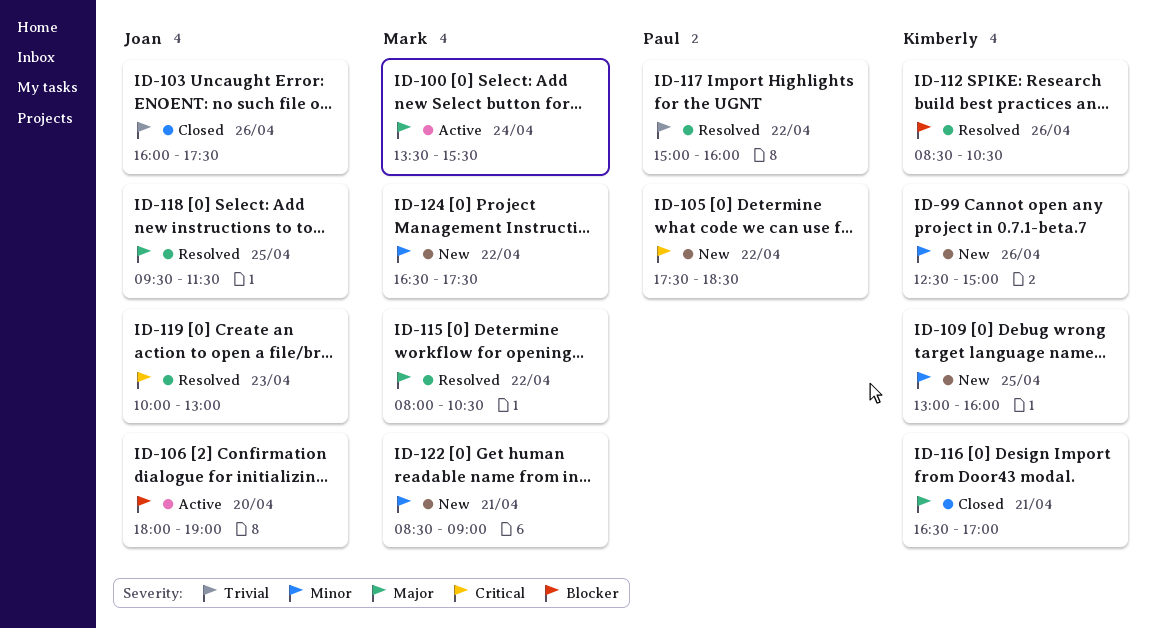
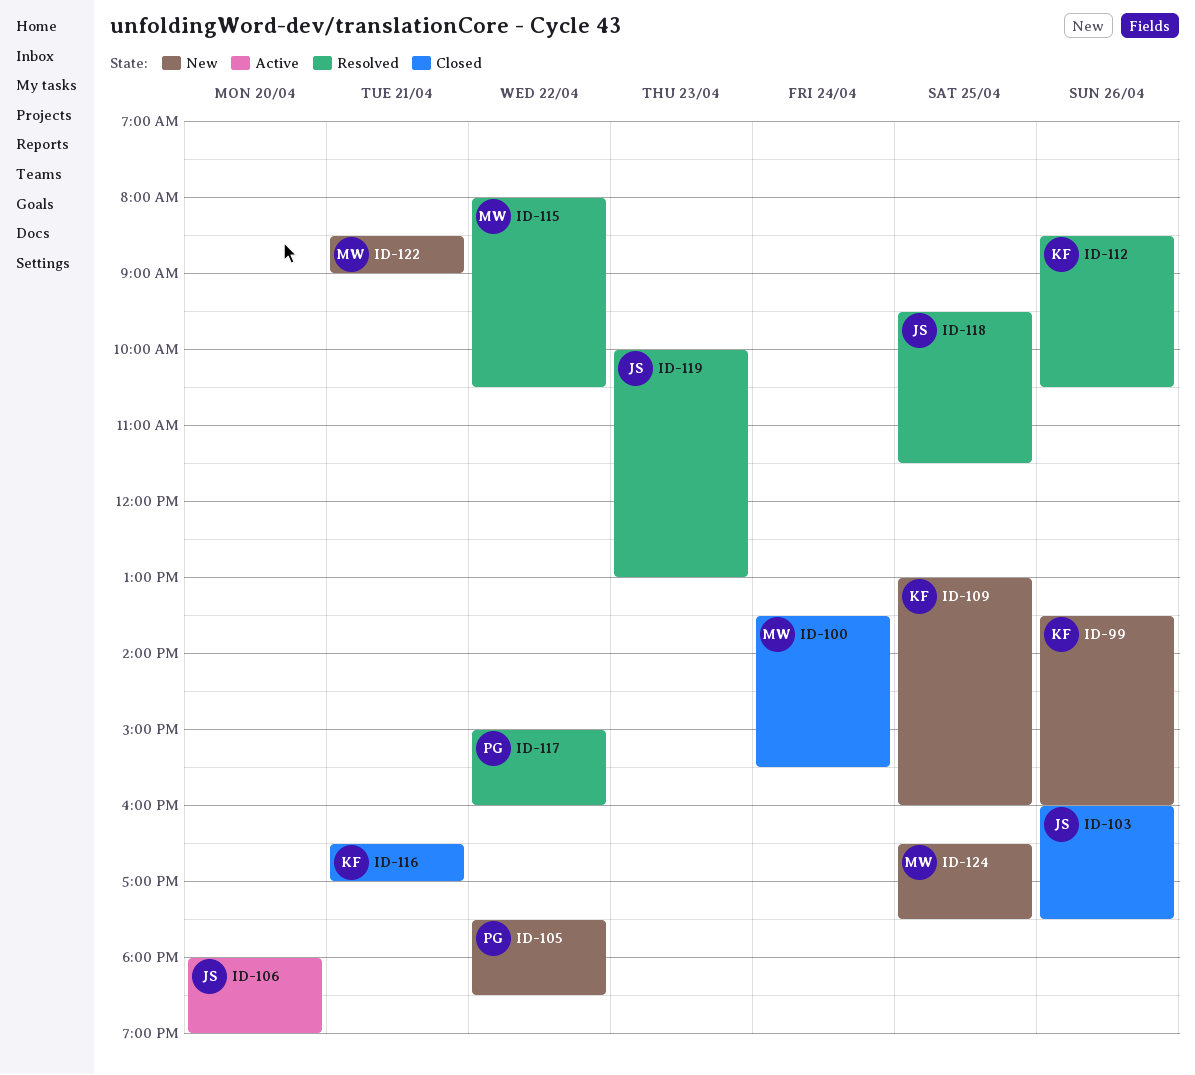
ID-99, begins: 12:30 -> 13:30
ID-99, ends: 15:00 -> 16:00
ID-100, status: Active -> Closed
ID-124, day: Apr 22 -> Apr 25

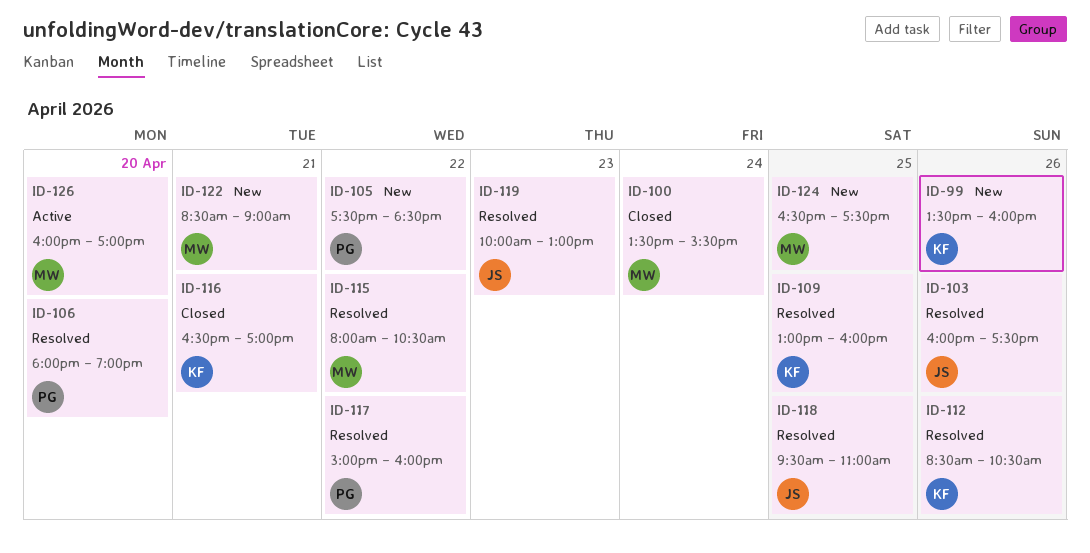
ID-103, status: Closed -> Resolved
ID-106, status: Active -> Resolved
ID-106, owner: JS -> PG
ID-109, status: New -> Resolved
ID-118, ends: 11:30 -> 11:00
ID-126: none -> present

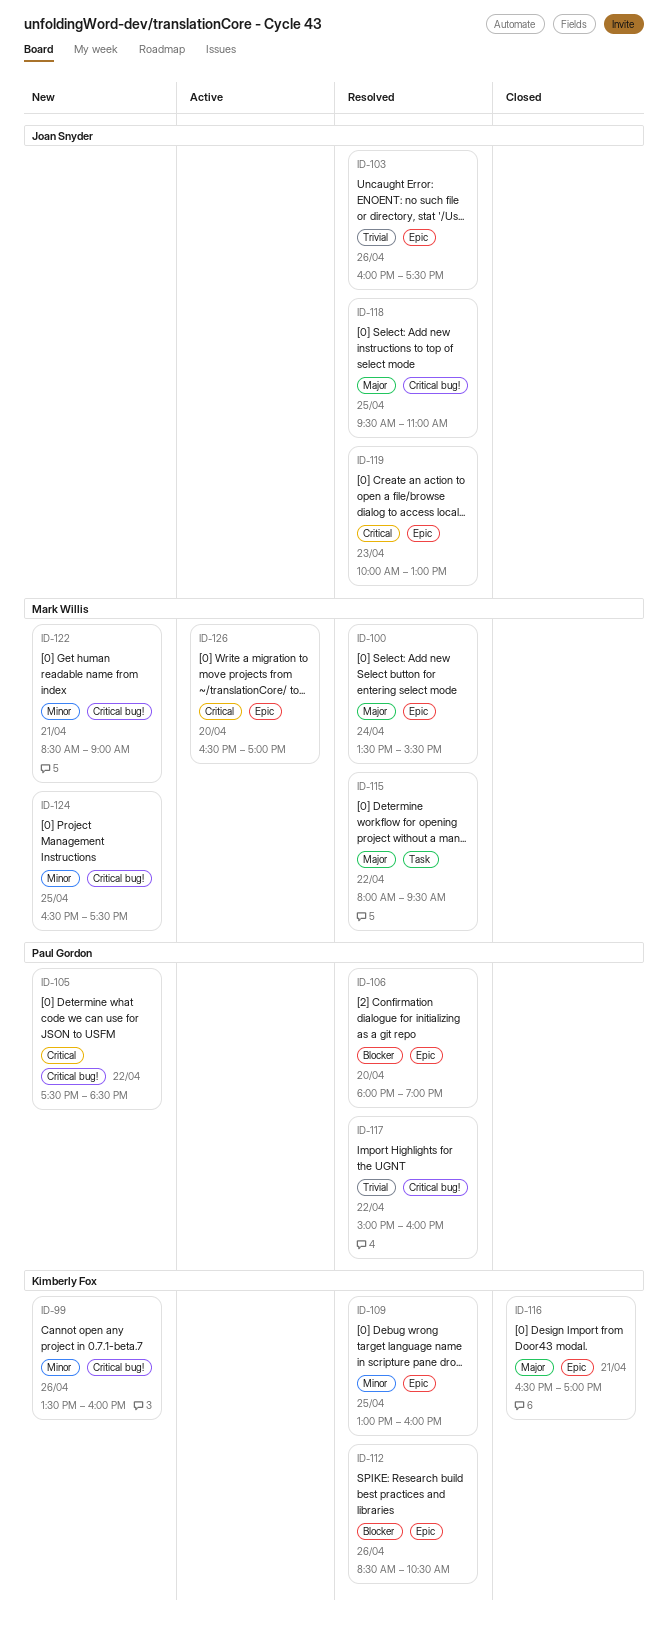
ID-100, status: Closed -> Resolved
ID-115, ends: 10:30 -> 09:30
ID-126, begins: 16:00 -> 16:30

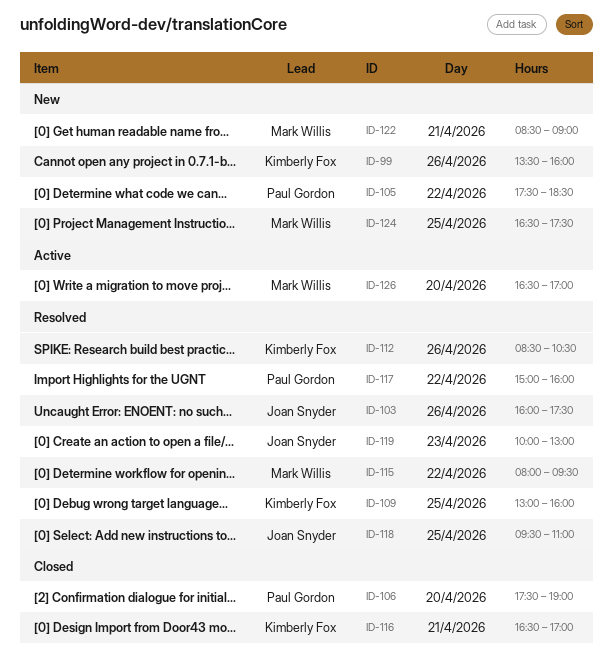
ID-100: present -> none
ID-106, status: Resolved -> Closed
ID-106, begins: 18:00 -> 17:30

